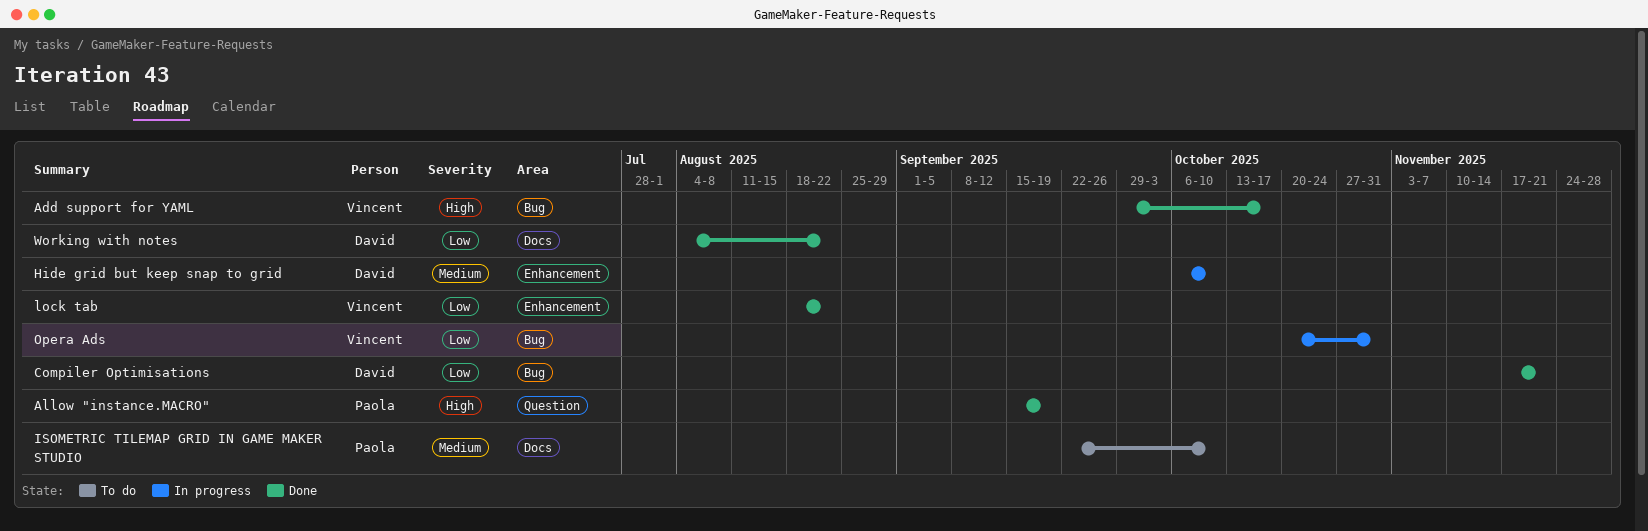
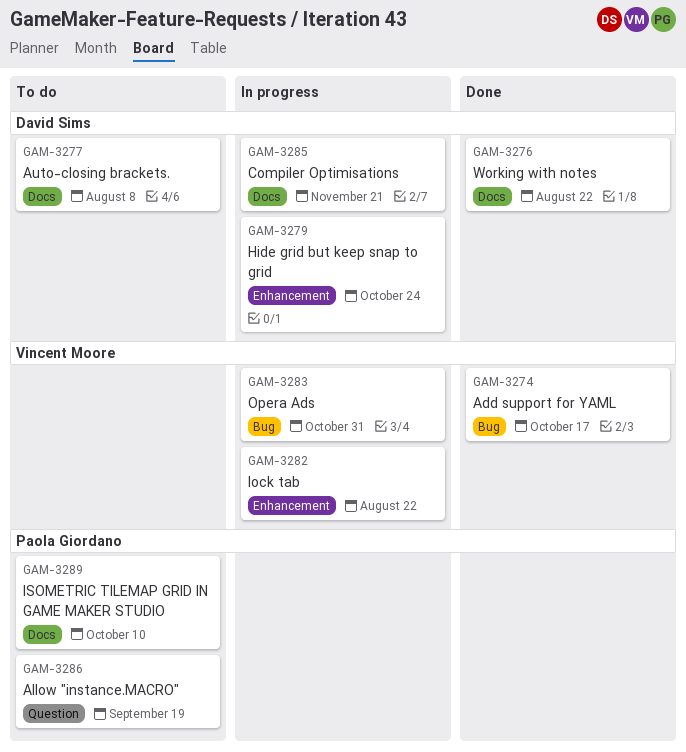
Allow "instance.MACRO", status: Done -> To do
Auto-closing brackets.: none -> present
Compiler Optimisations, status: Done -> In progress
Compiler Optimisations, label: Bug -> Docs
Hide grid but keep snap to grid, due: Oct 10 -> Oct 24
lock tab, status: Done -> In progress

